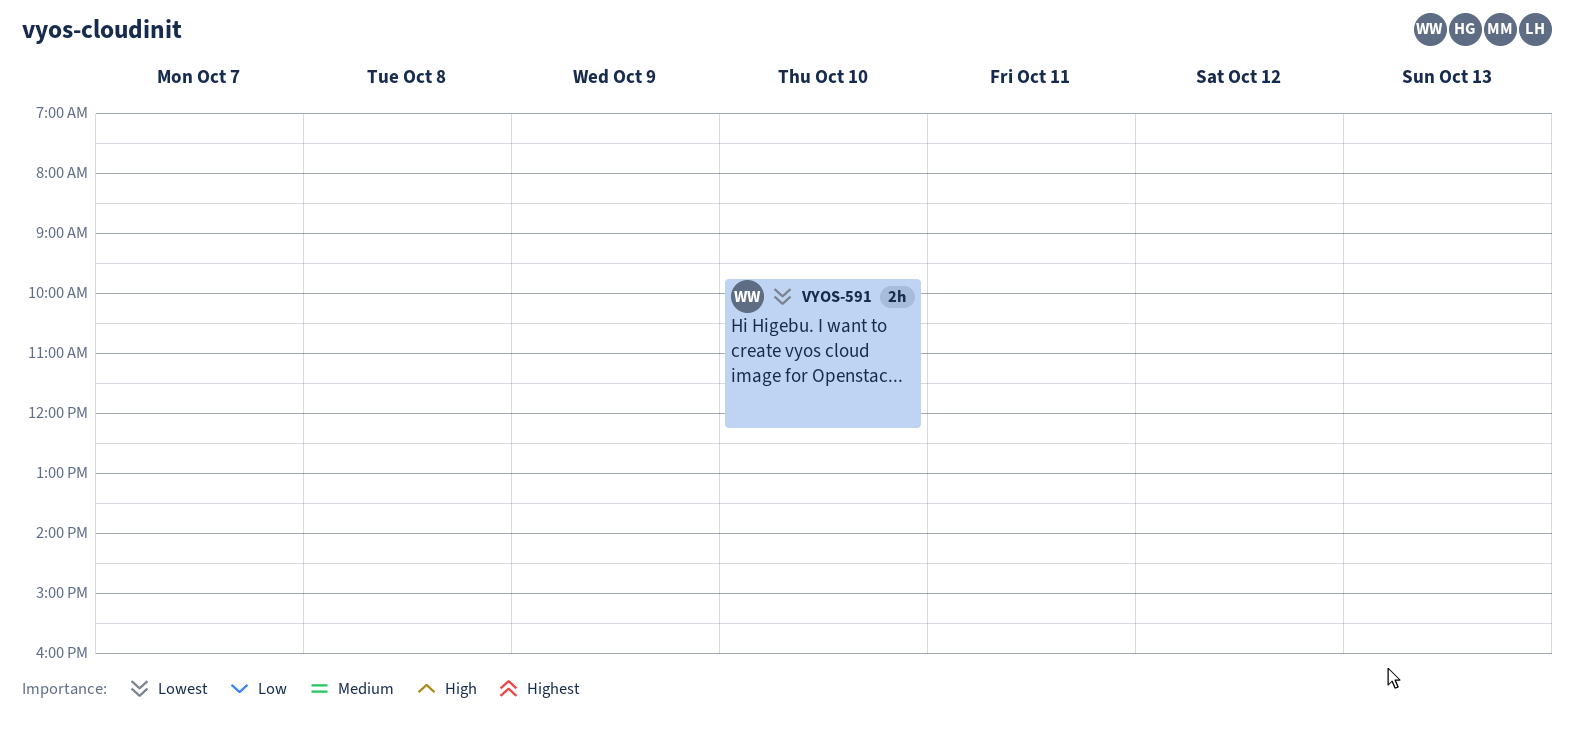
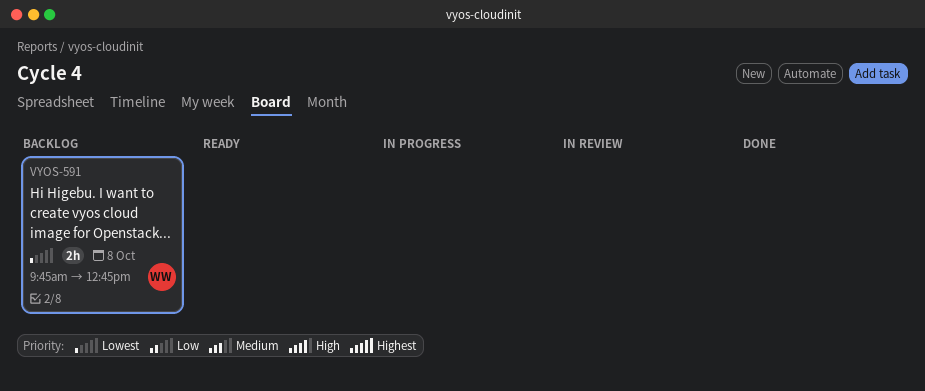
VYOS-591, day: Oct 10 -> Oct 8
VYOS-591, ends: 12:15 -> 12:45

